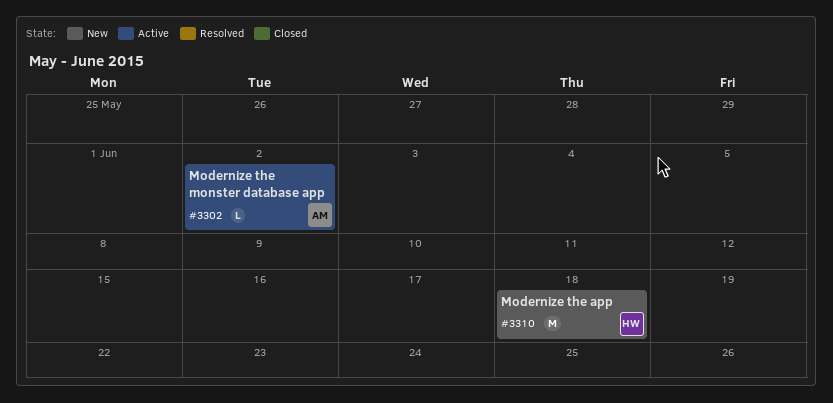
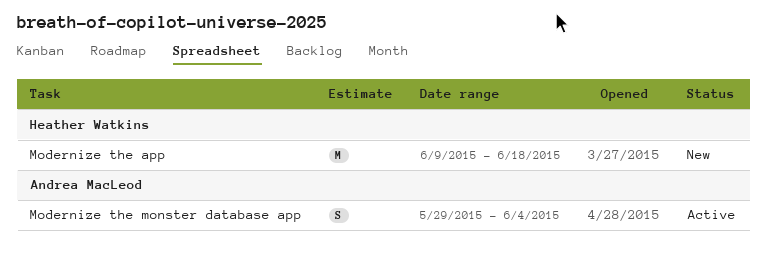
Modernize the monster database app, estimate: L -> S
Modernize the monster database app, due: Jun 2 -> Jun 4

